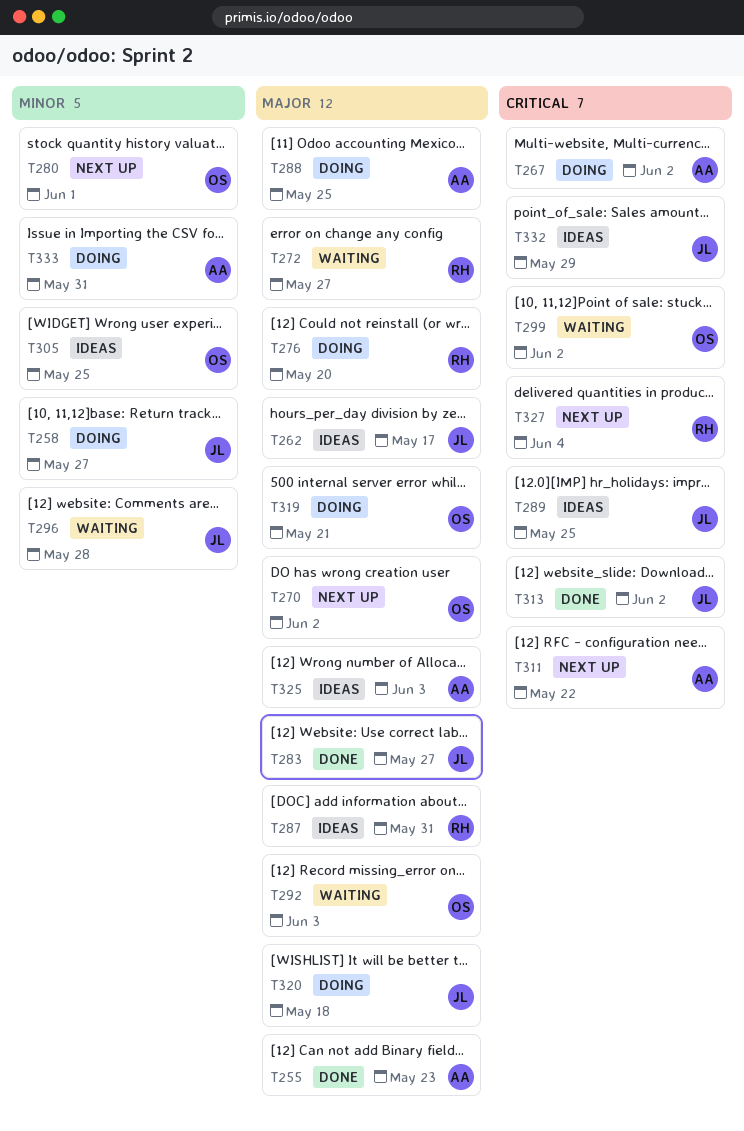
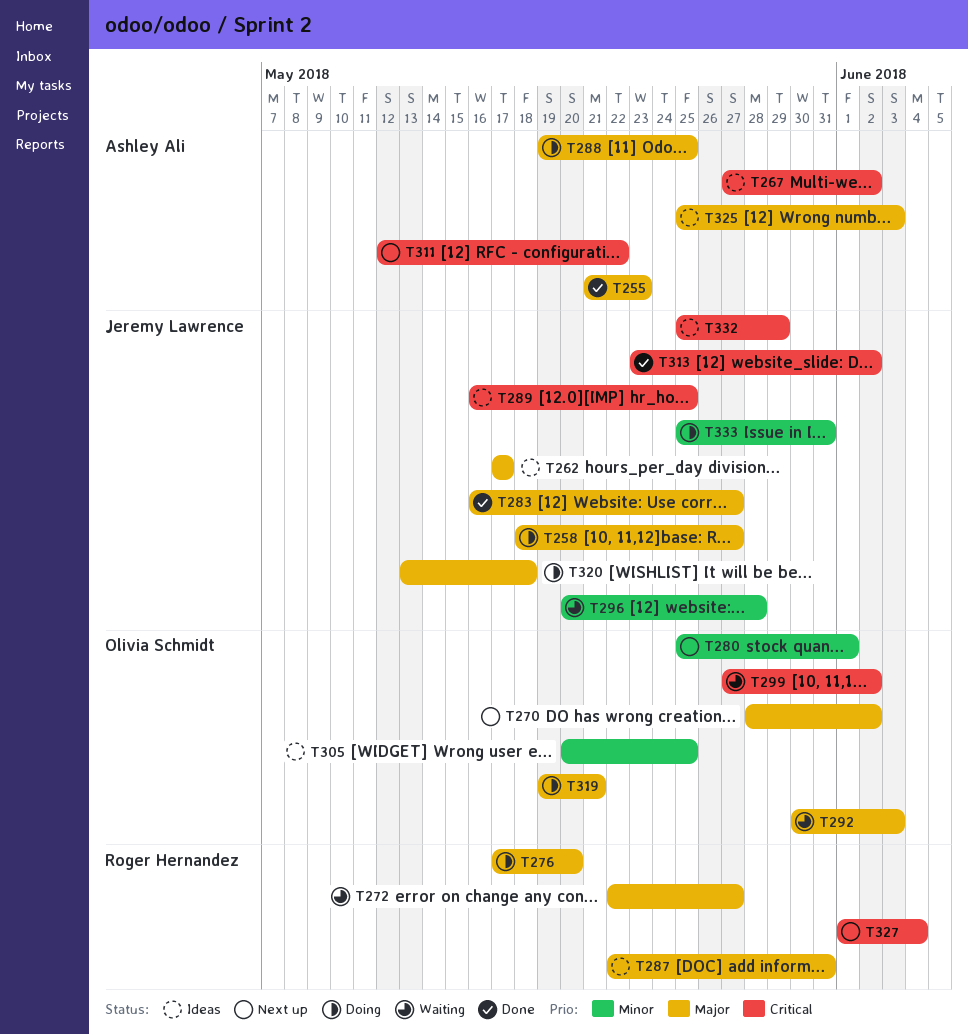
T258, priority: Minor -> Major
T267, status: Doing -> Ideas
T333, owner: Ashley Ali -> Jeremy Lawrence

